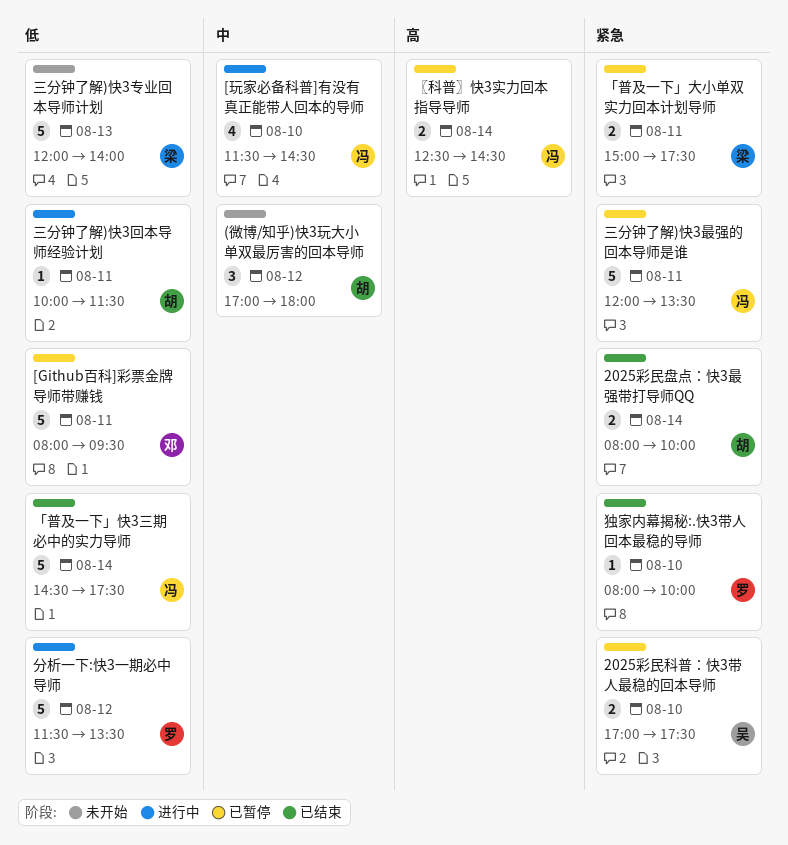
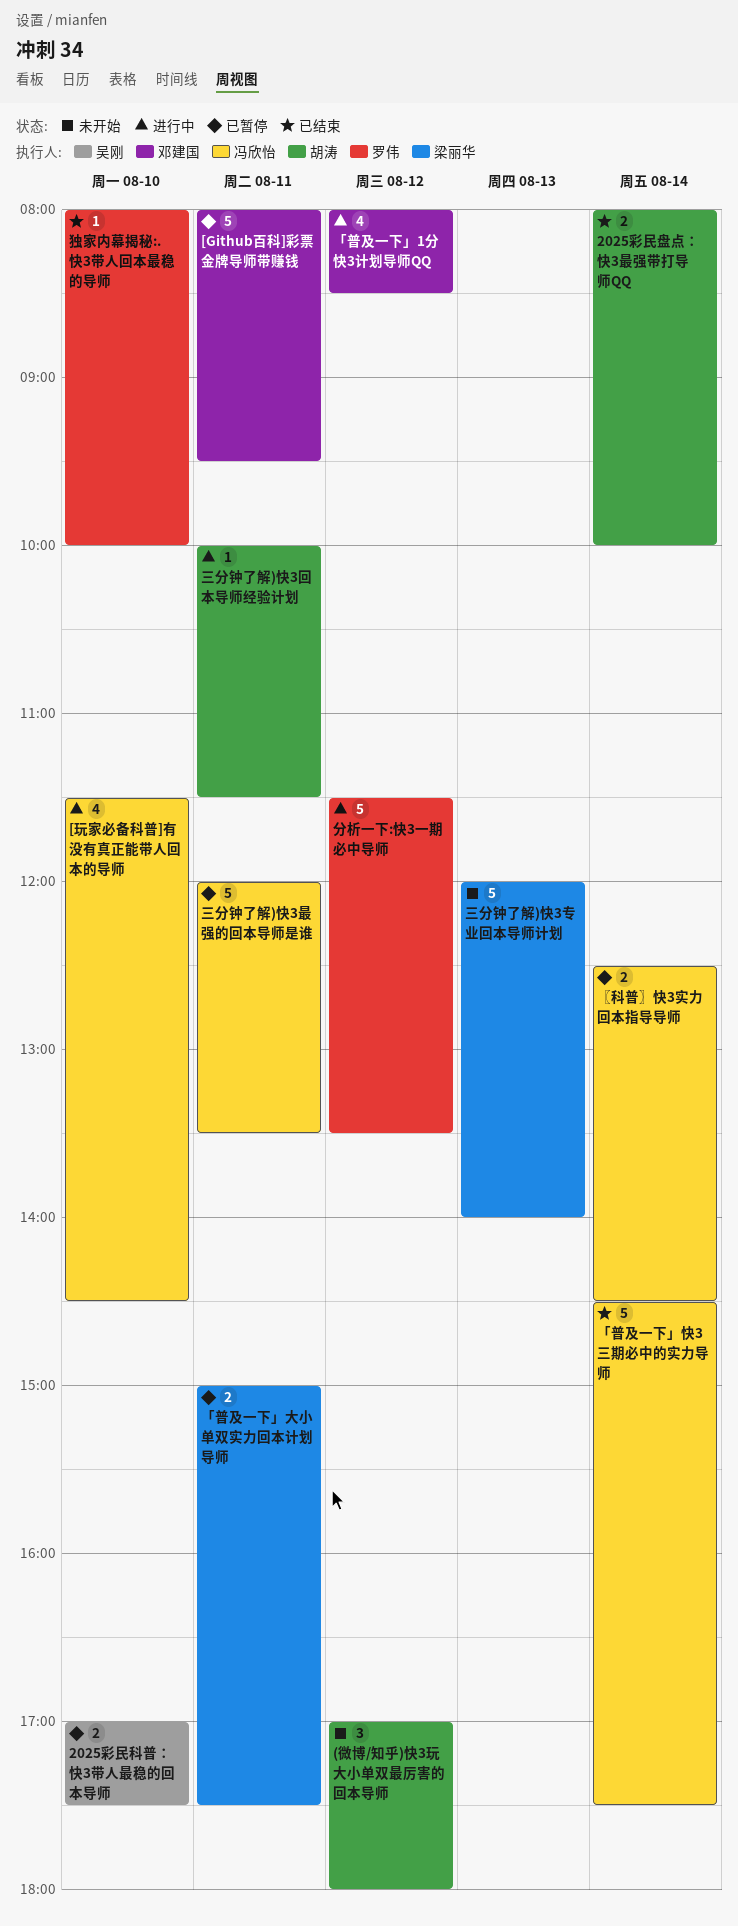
「普及一下」1分快3计划导师QQ: none -> present

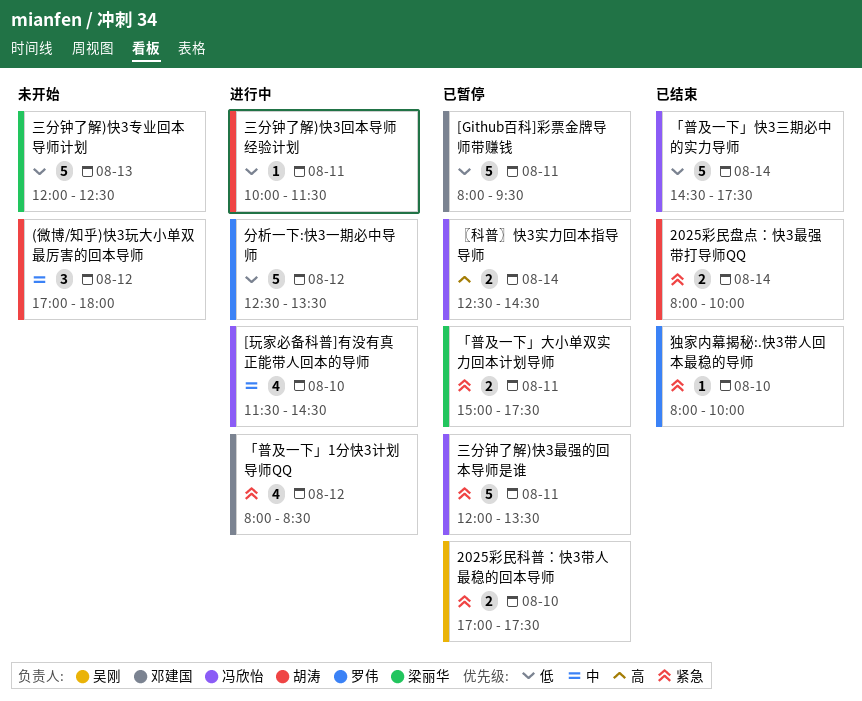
三分钟了解)快3专业回本导师计划, ends: 14:00 -> 12:30
分析一下:快3一期必中导师, begins: 11:30 -> 12:30

